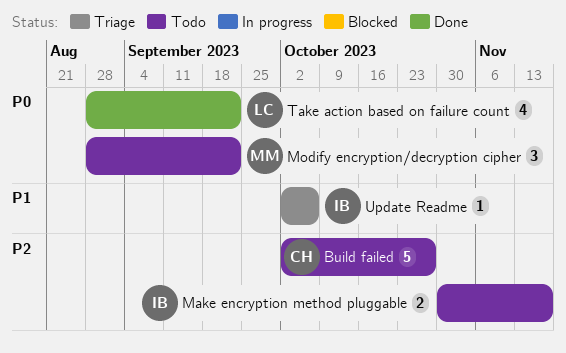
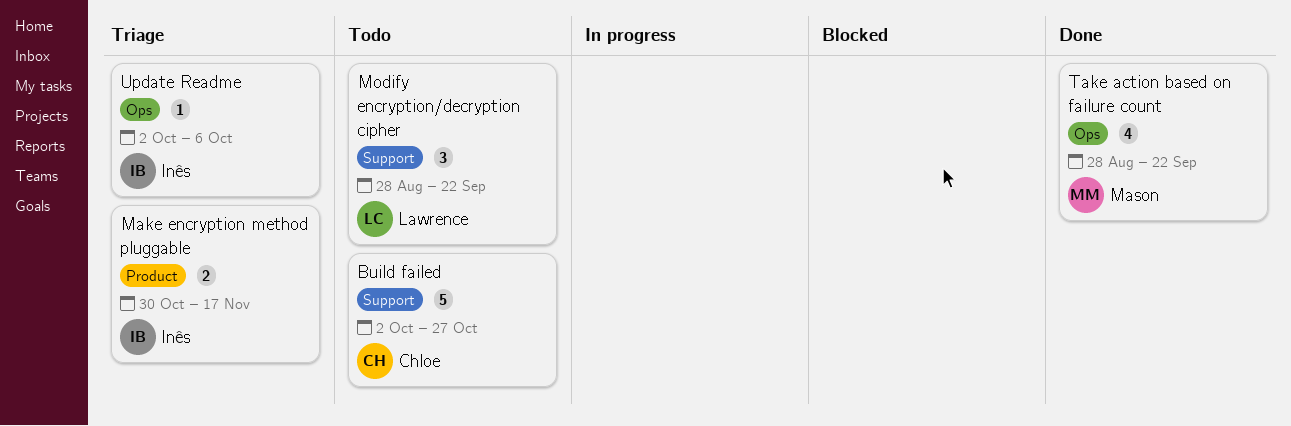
Make encryption method pluggable, status: Todo -> Triage
Modify encryption/decryption cipher, owner: Mason -> Lawrence
Take action based on failure count, owner: Lawrence -> Mason

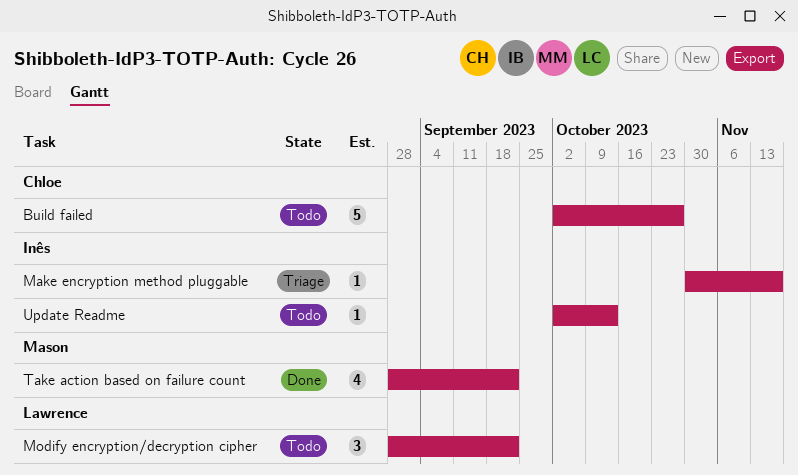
Make encryption method pluggable, estimate: 2 -> 1
Update Readme, status: Triage -> Todo
Update Readme, due: Oct 6 -> Oct 13

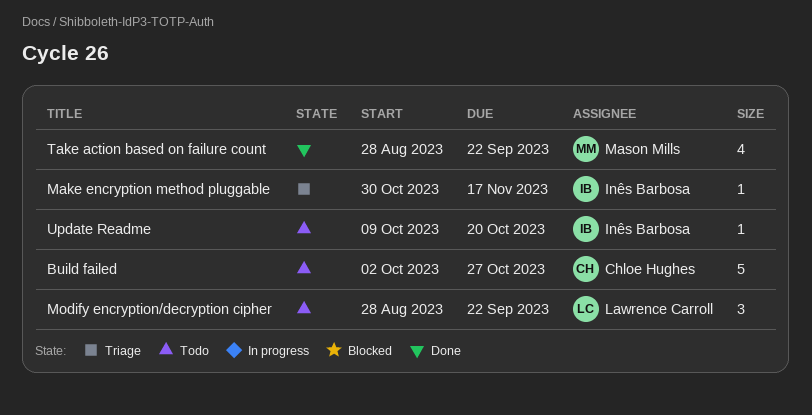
Update Readme, start: Oct 2 -> Oct 9
Update Readme, due: Oct 13 -> Oct 20

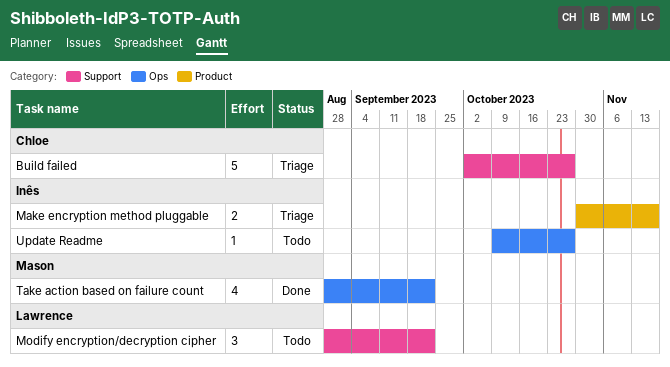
Build failed, status: Todo -> Triage
Make encryption method pluggable, estimate: 1 -> 2
Update Readme, due: Oct 20 -> Oct 27

